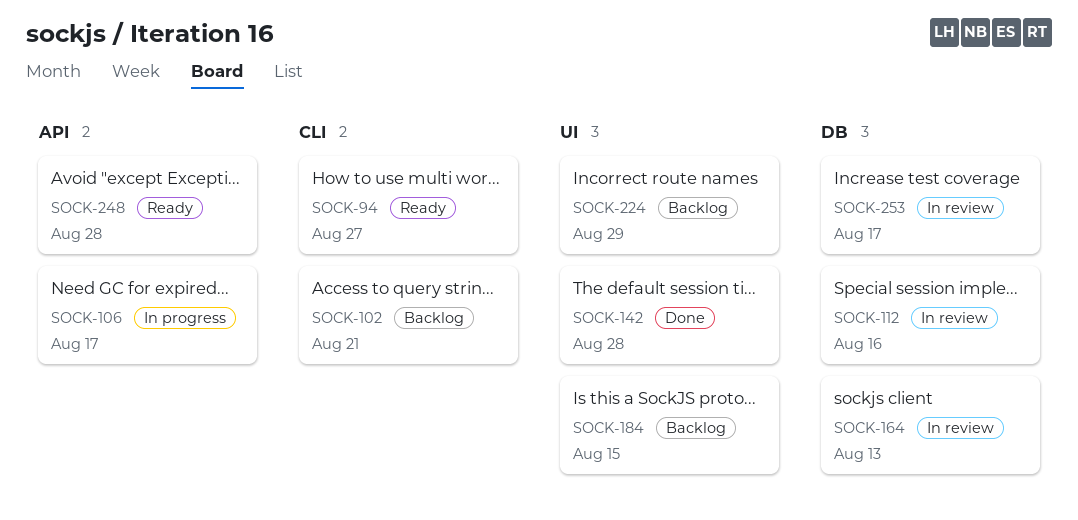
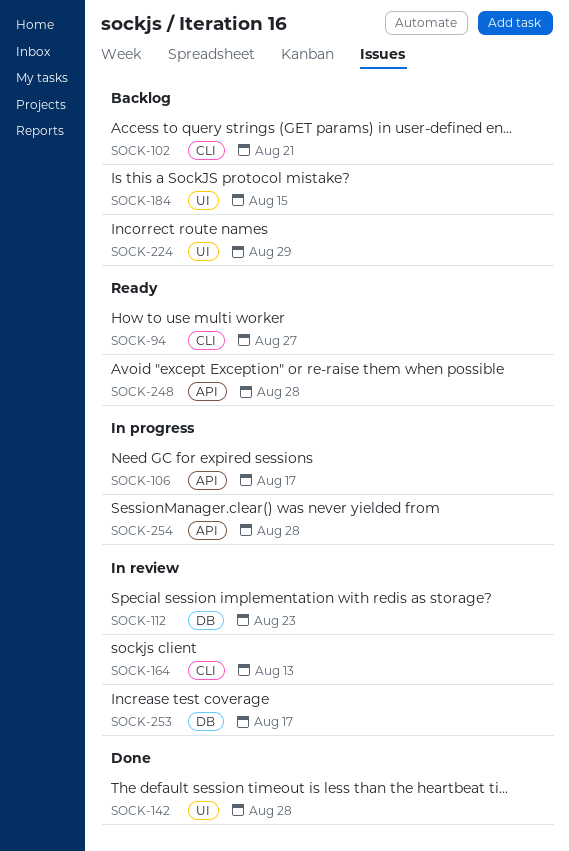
SOCK-112, due: Aug 16 -> Aug 23
SOCK-164, label: DB -> CLI
SOCK-254: none -> present

